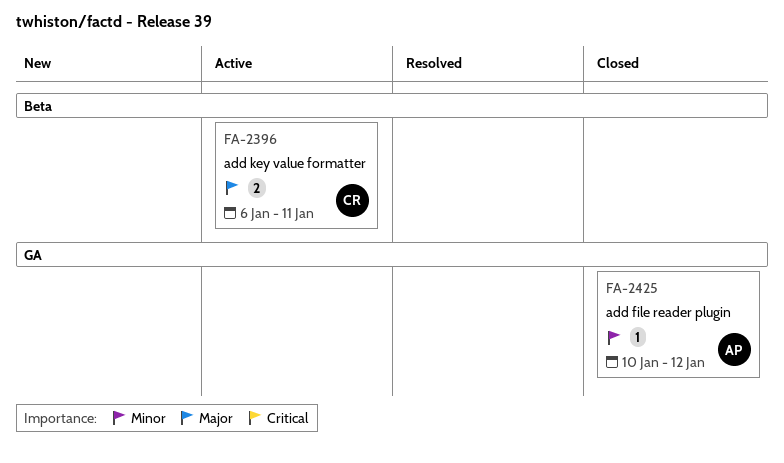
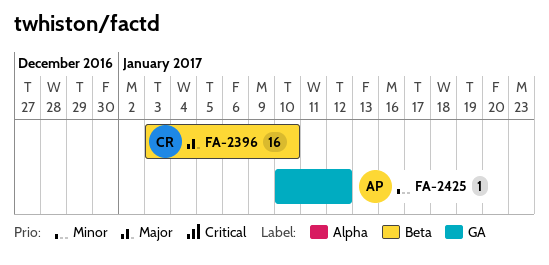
FA-2396, estimate: 2 -> 16
FA-2396, start: Jan 6 -> Jan 3
FA-2396, due: Jan 11 -> Jan 10

